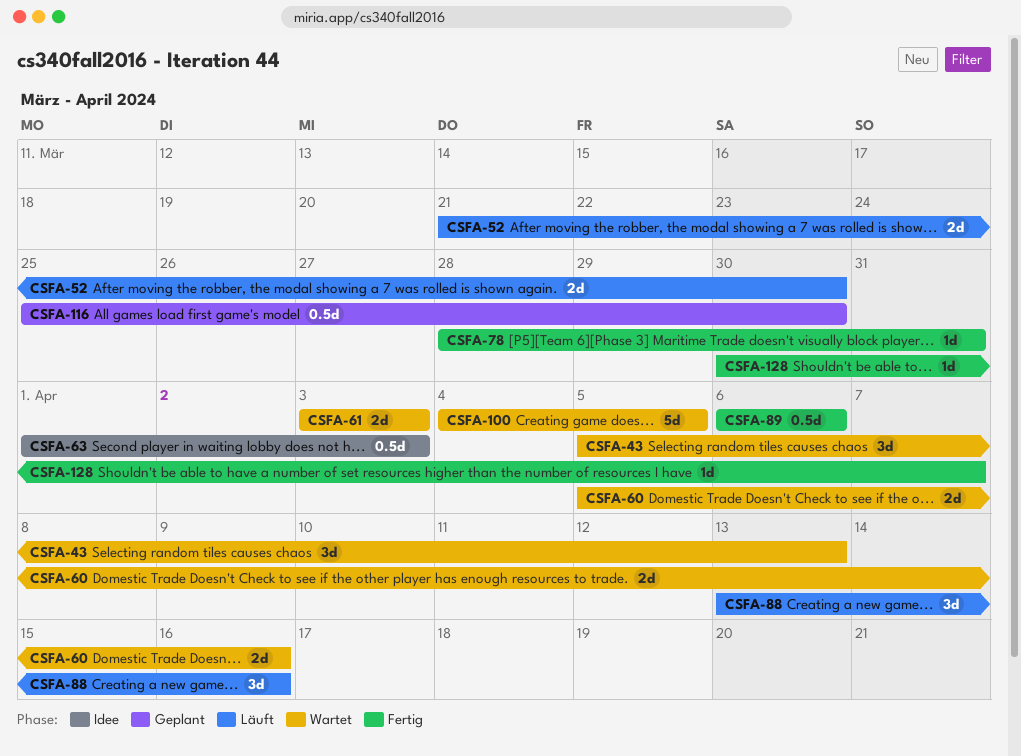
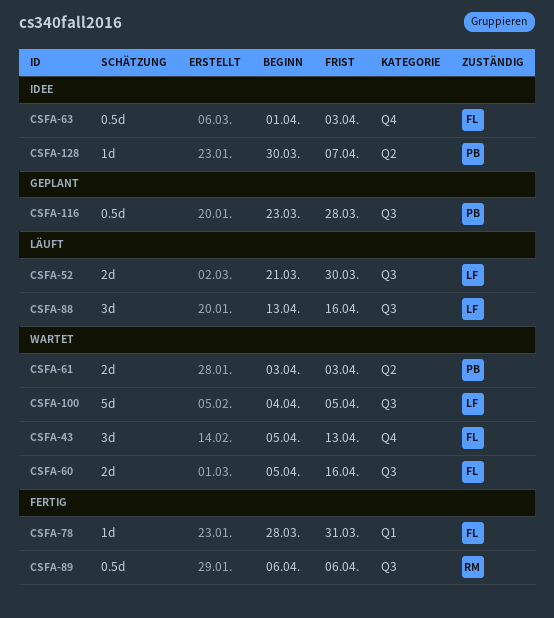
CSFA-116, start: Mar 25 -> Mar 23
CSFA-116, due: Mar 30 -> Mar 28
CSFA-128, status: Fertig -> Idee

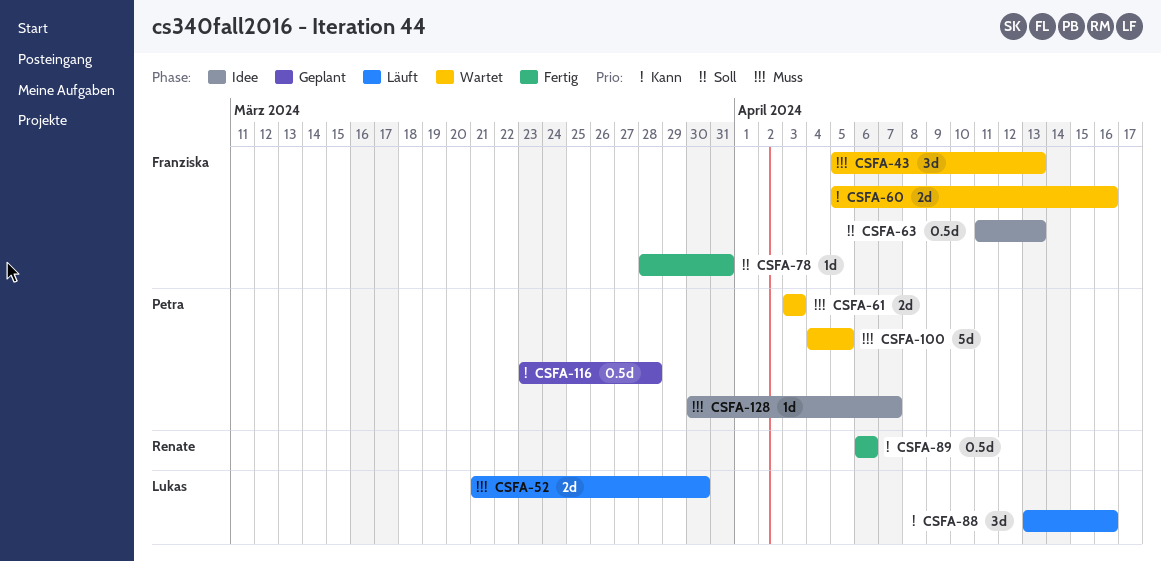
CSFA-63, start: Apr 1 -> Apr 11
CSFA-63, due: Apr 3 -> Apr 13
CSFA-100, owner: Lukas -> Petra

